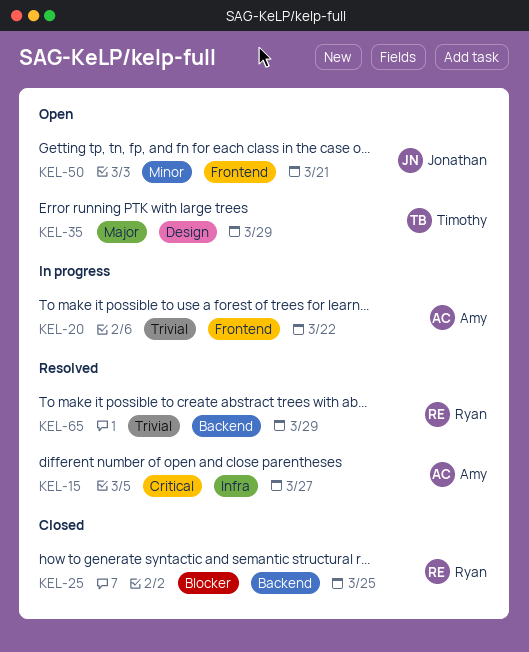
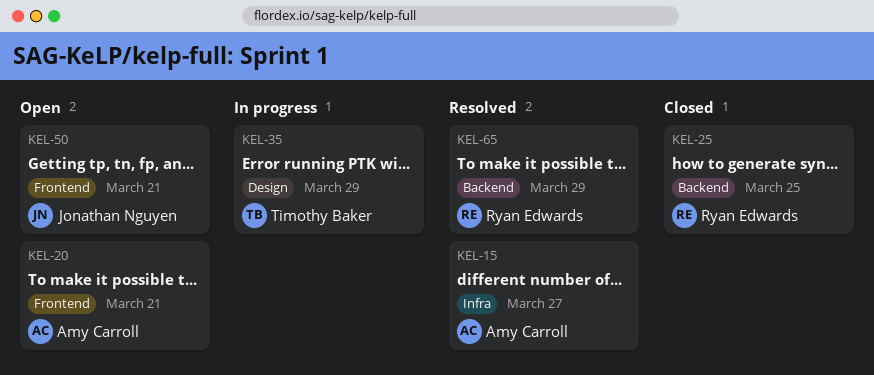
KEL-20, status: In progress -> Open
KEL-20, due: Mar 22 -> Mar 21
KEL-35, status: Open -> In progress

